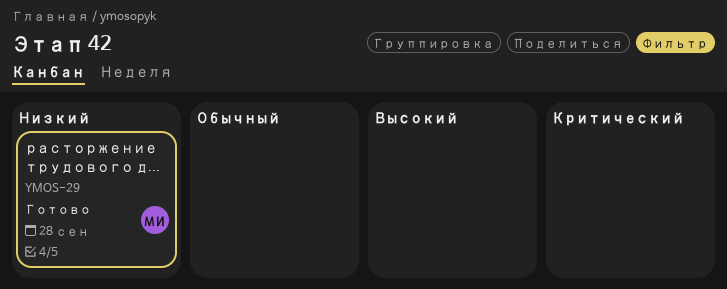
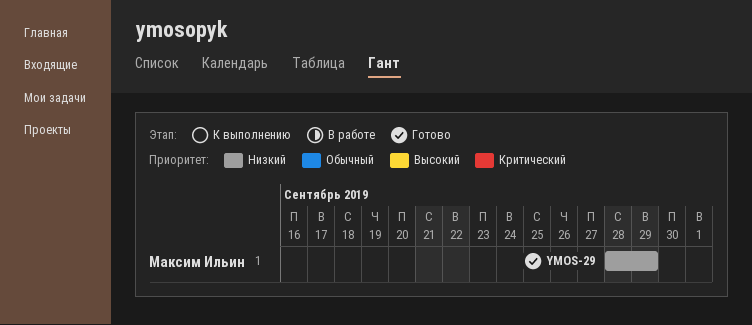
YMOS-29, due: Sep 28 -> Sep 29

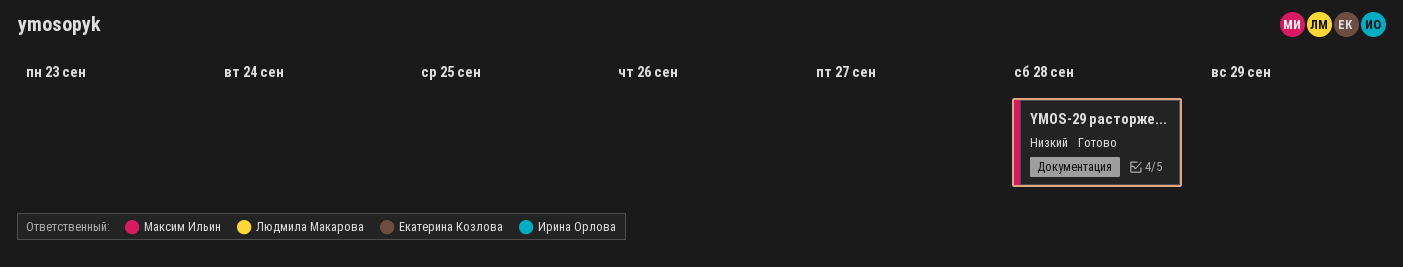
YMOS-29, due: Sep 29 -> Sep 28

